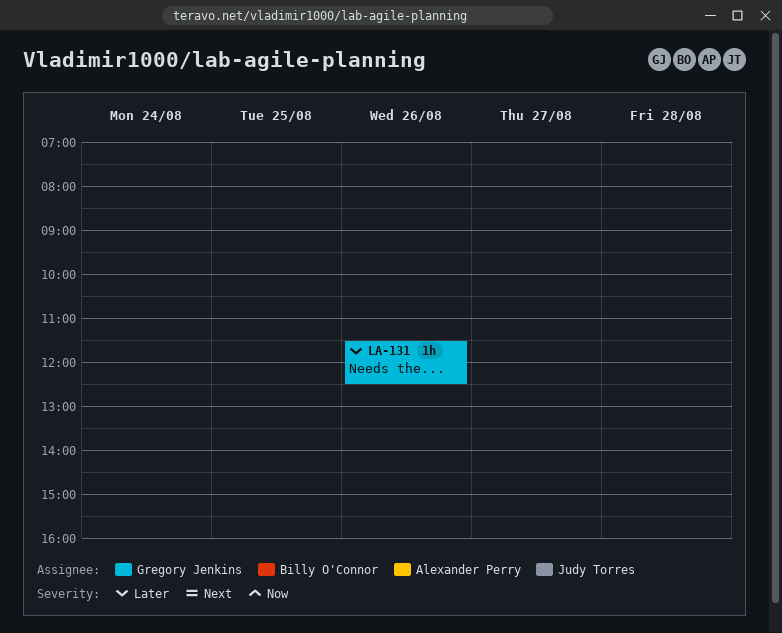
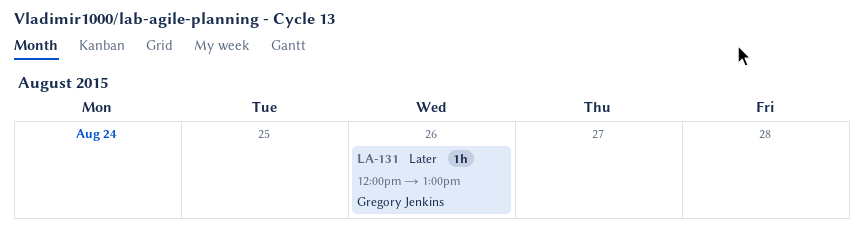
LA-131, begins: 11:30 -> 12:00
LA-131, ends: 12:30 -> 13:00

